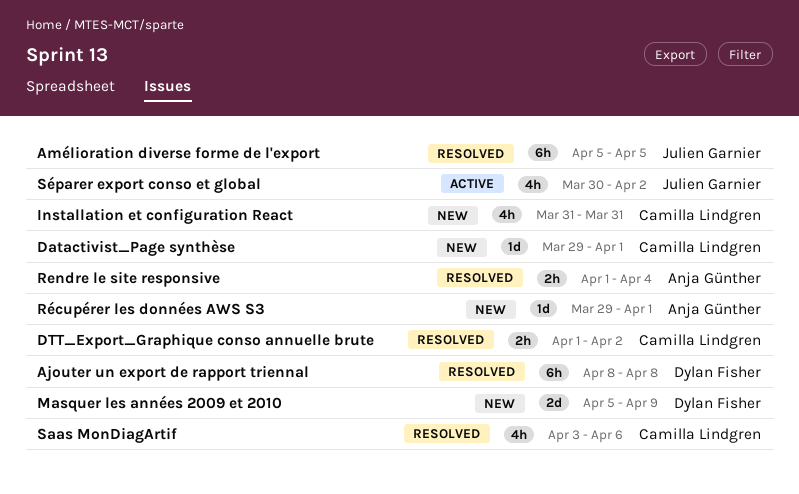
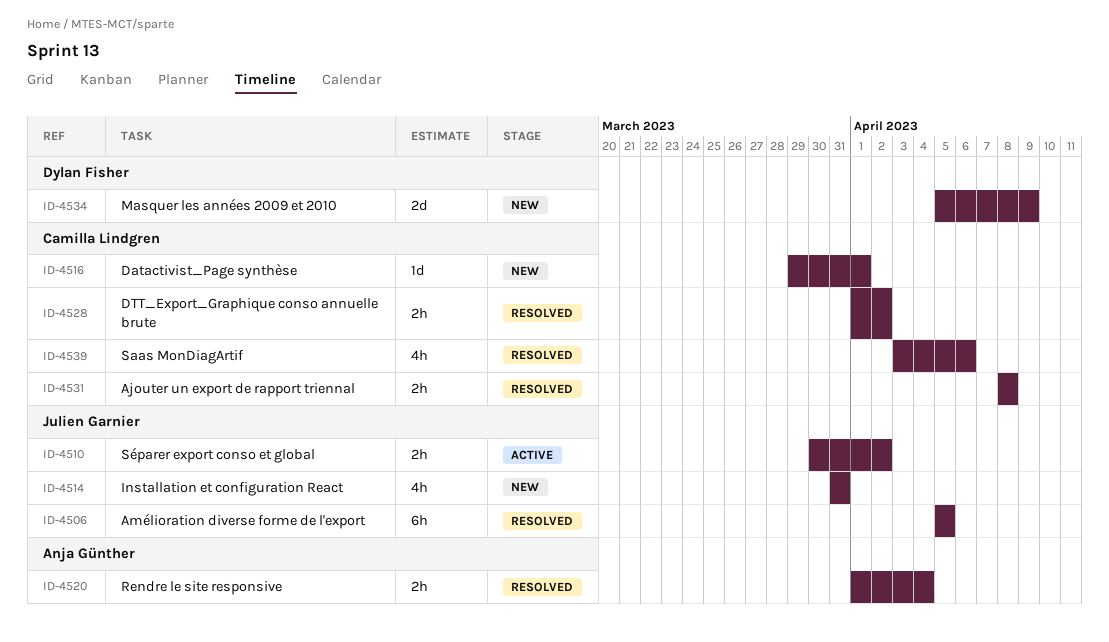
Ajouter un export de rapport triennal, owner: Dylan Fisher -> Camilla Lindgren
Ajouter un export de rapport triennal, estimate: 6h -> 2h
Installation et configuration React, owner: Camilla Lindgren -> Julien Garnier
Récupérer les données AWS S3: present -> none
Séparer export conso et global, estimate: 4h -> 2h

